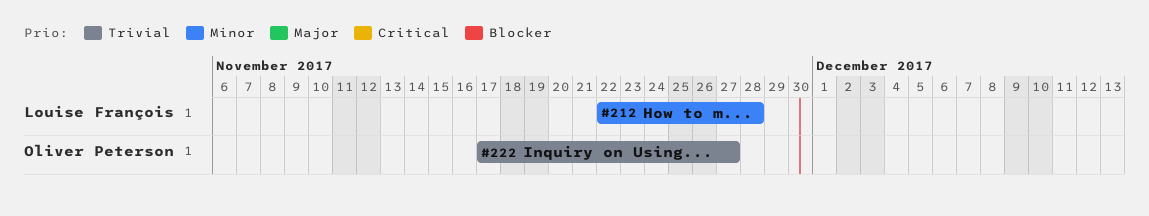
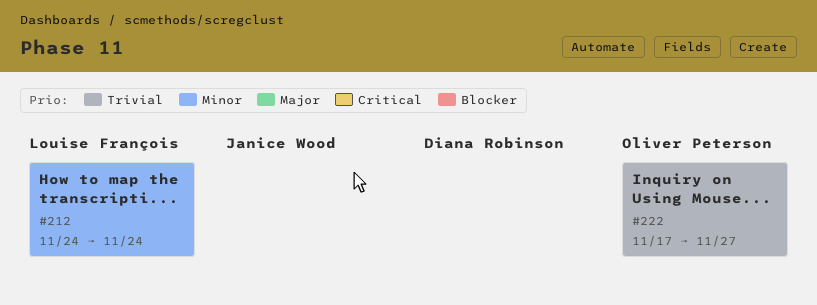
#212, start: Nov 22 -> Nov 24
#212, due: Nov 28 -> Nov 24

